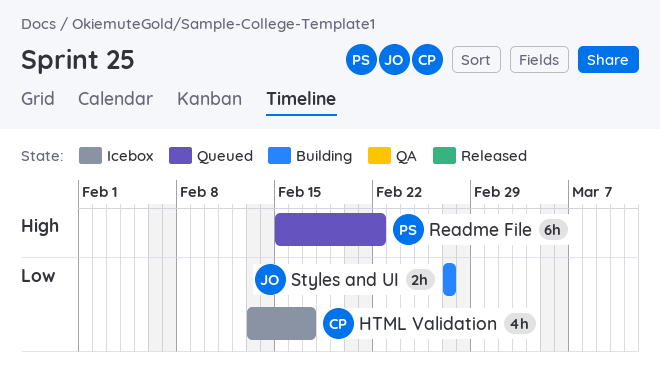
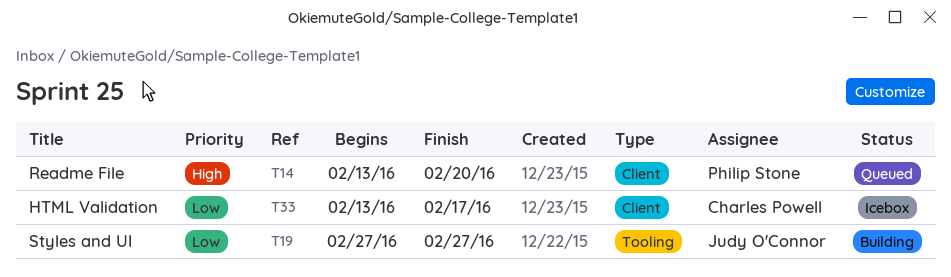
Readme File, start: Feb 15 -> Feb 13
Readme File, due: Feb 22 -> Feb 20

